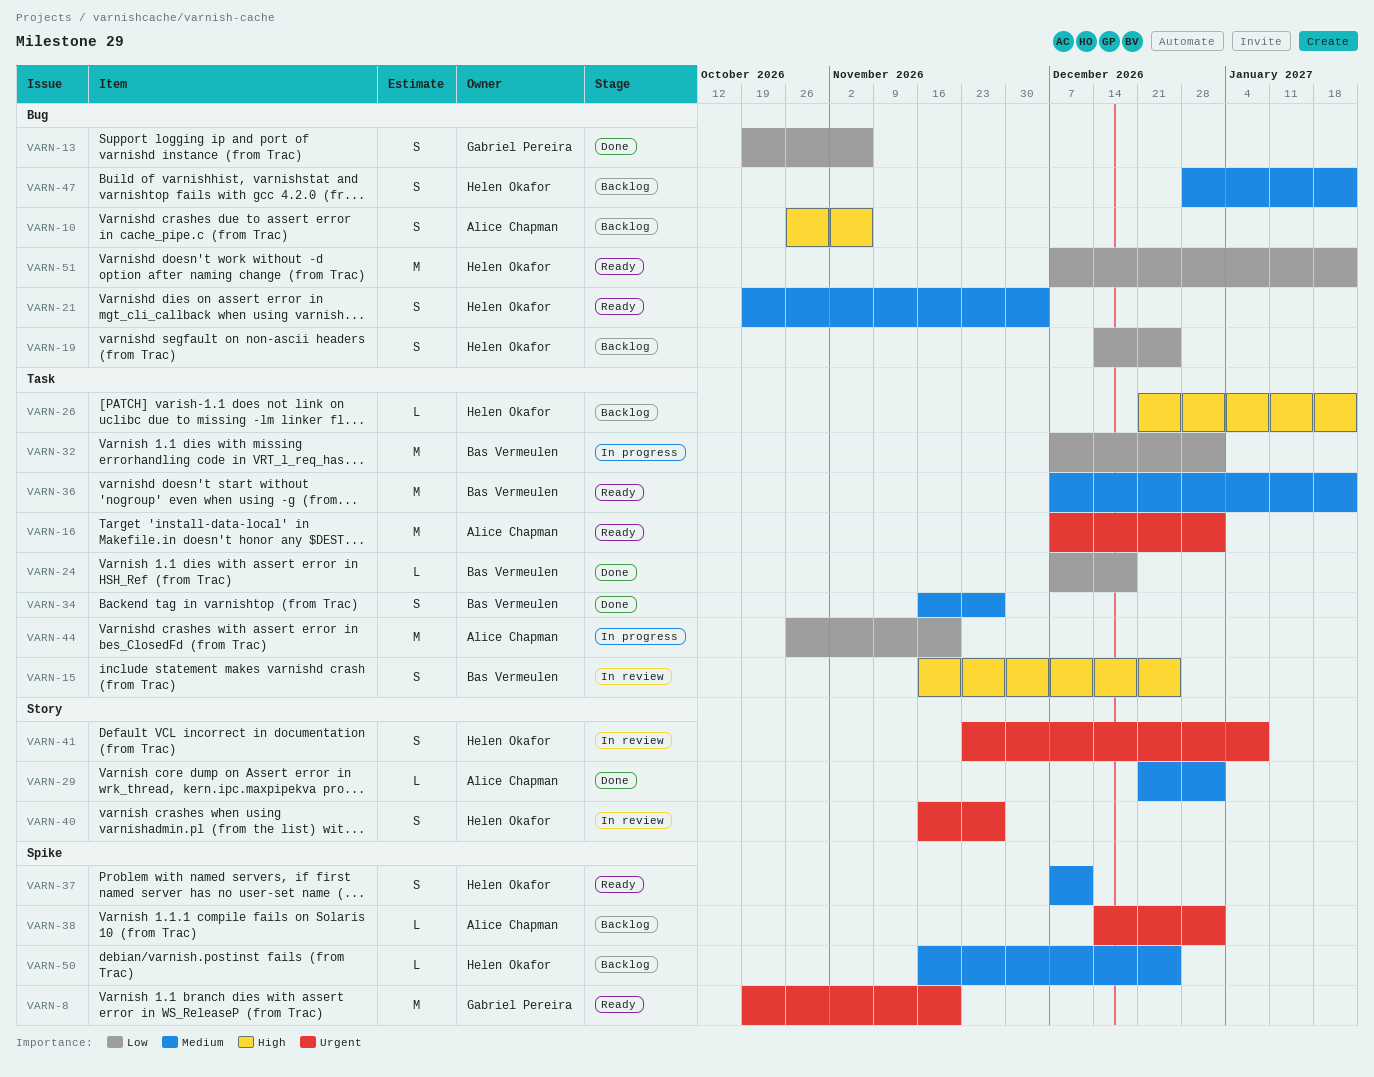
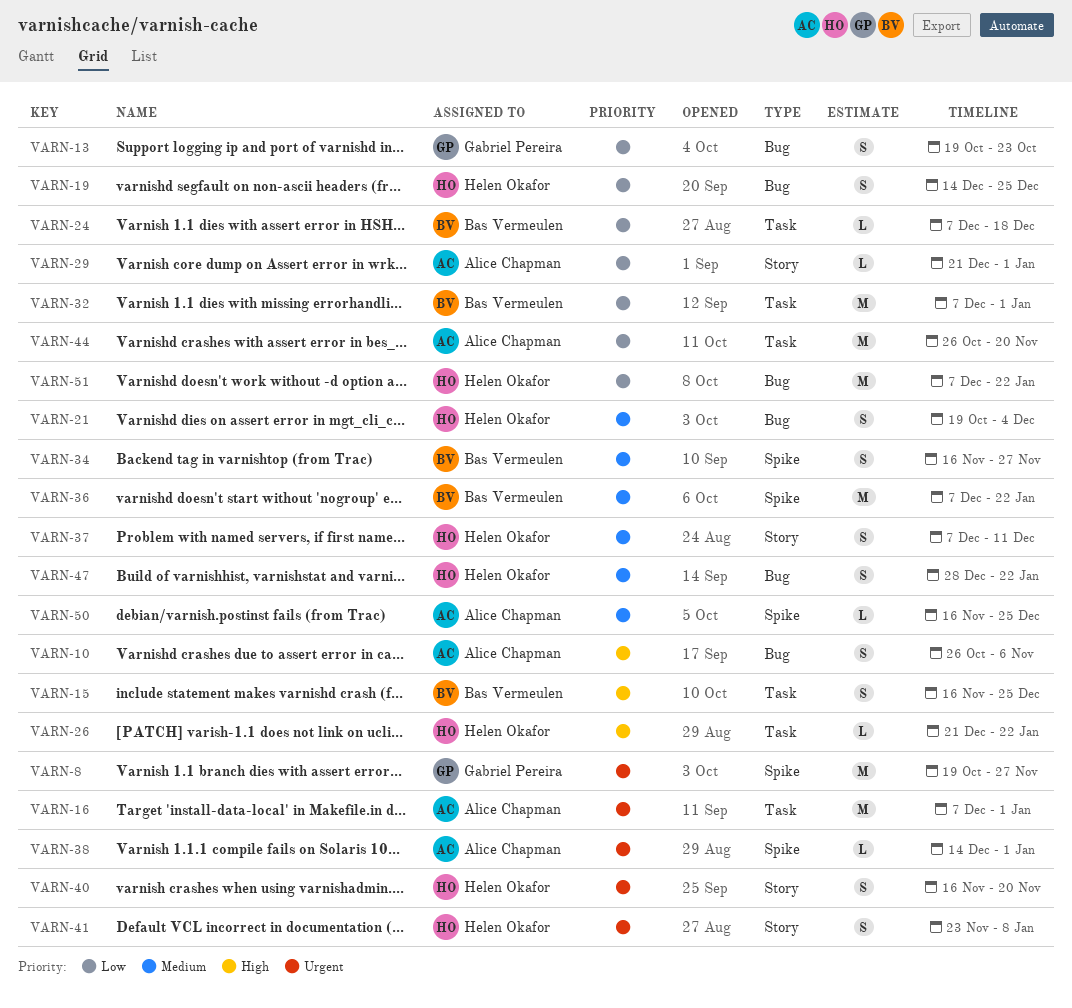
VARN-8, due: Nov 20 -> Nov 27
VARN-13, due: Nov 6 -> Oct 23
VARN-29, priority: Medium -> Low
VARN-34, label: Task -> Spike
VARN-36, label: Task -> Spike
VARN-37, label: Spike -> Story
VARN-40, due: Nov 27 -> Nov 20
VARN-50, owner: Helen Okafor -> Alice Chapman

